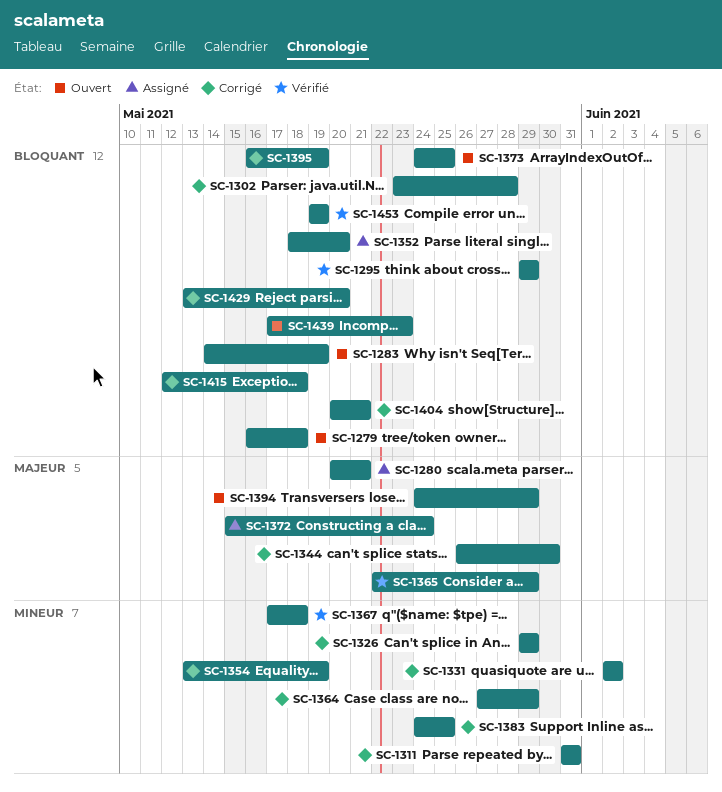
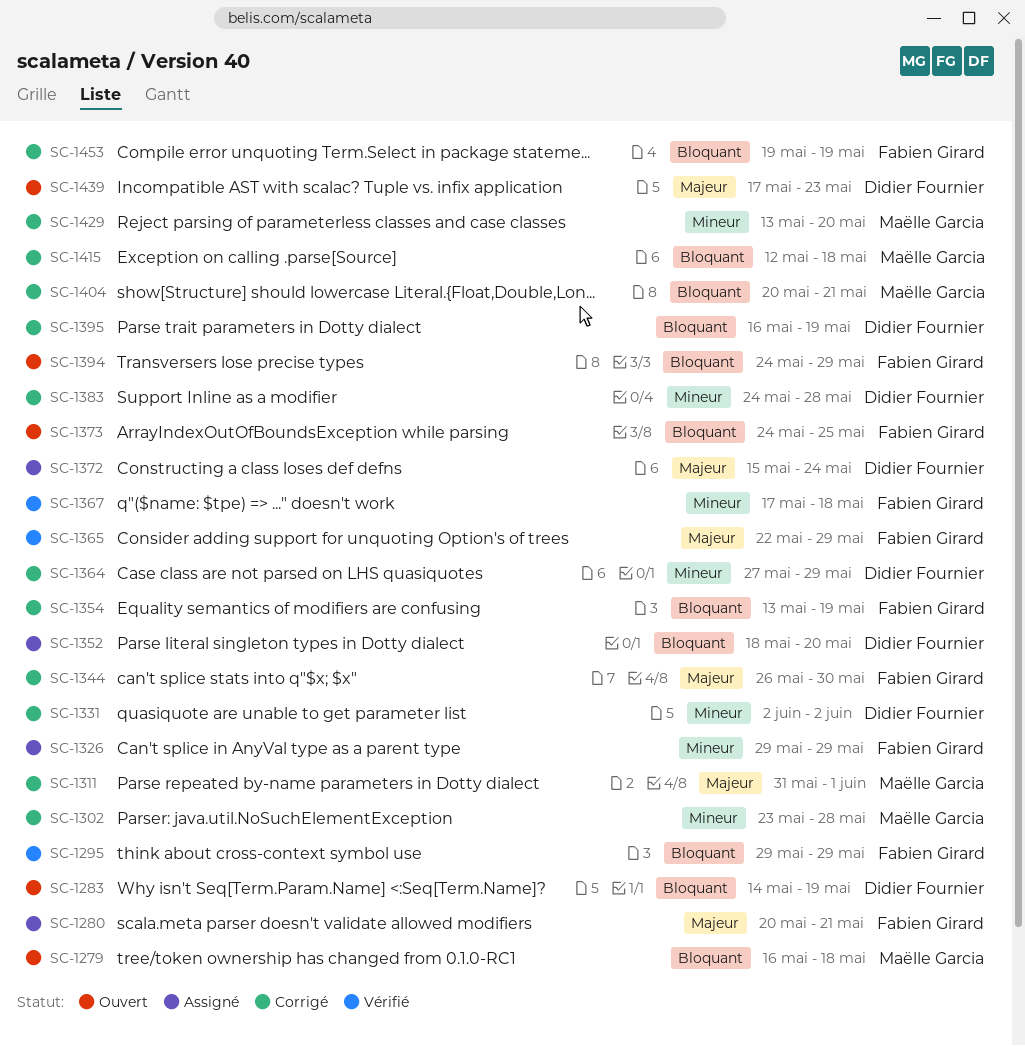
SC-1302, priority: Bloquant -> Mineur
SC-1311, priority: Mineur -> Majeur
SC-1311, due: May 31 -> Jun 1
SC-1326, status: Corrigé -> Assigné
SC-1354, priority: Mineur -> Bloquant
SC-1383, due: May 25 -> May 28
SC-1394, priority: Majeur -> Bloquant
SC-1429, priority: Bloquant -> Mineur
SC-1439, priority: Bloquant -> Majeur
SC-1453, status: Vérifié -> Corrigé

